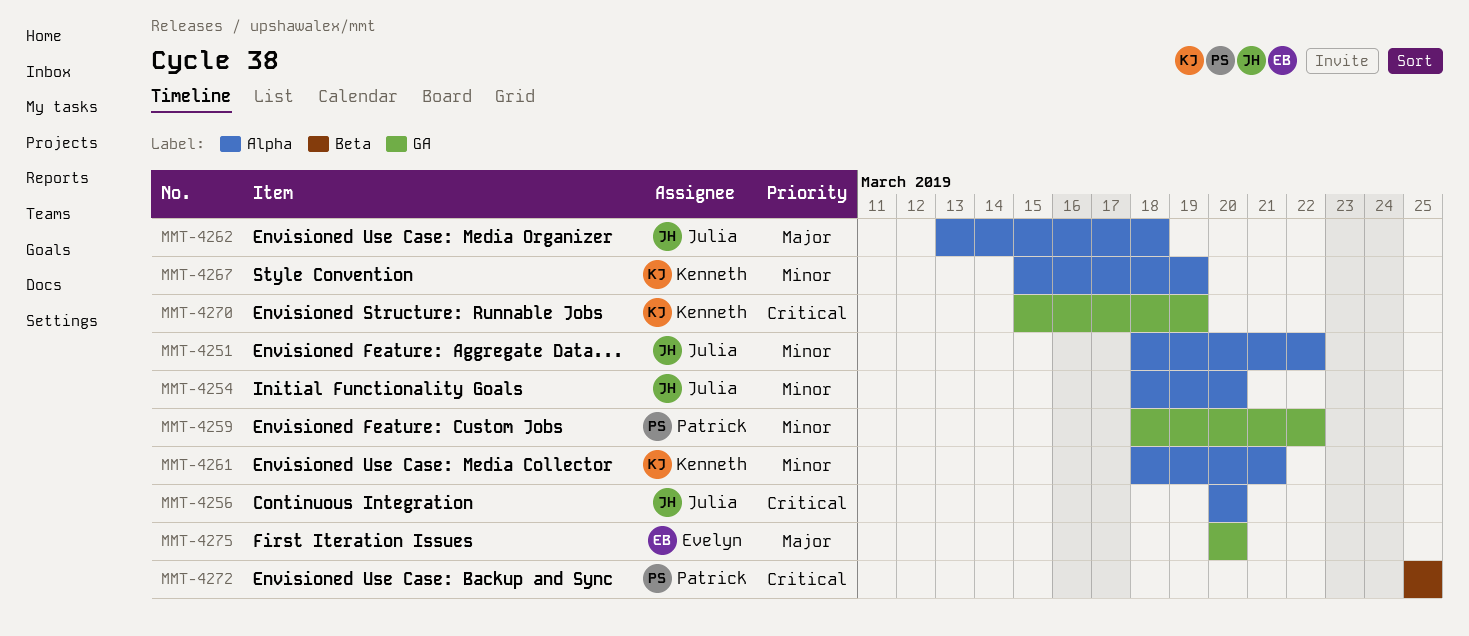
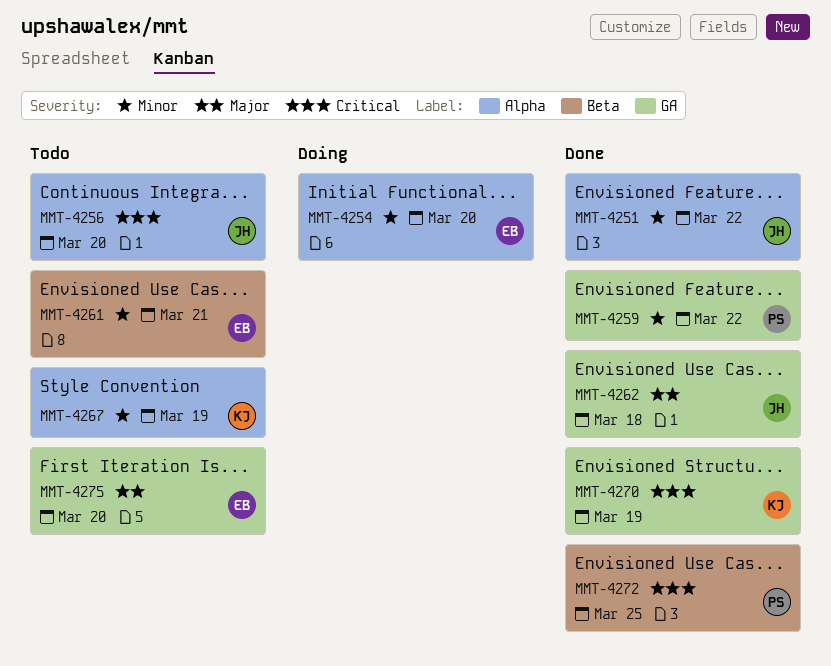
MMT-4254, owner: Julia -> Evelyn
MMT-4261, owner: Kenneth -> Evelyn
MMT-4261, label: Alpha -> Beta
MMT-4262, label: Alpha -> GA

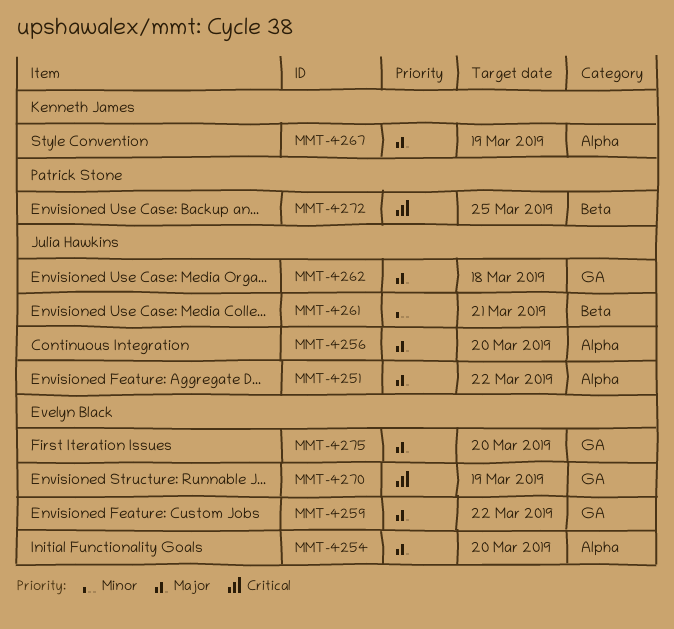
MMT-4251, priority: Minor -> Major
MMT-4254, priority: Minor -> Major
MMT-4256, priority: Critical -> Major
MMT-4259, owner: Patrick Stone -> Evelyn Black
MMT-4259, priority: Minor -> Major
MMT-4261, owner: Evelyn Black -> Julia Hawkins
MMT-4267, priority: Minor -> Major
MMT-4270, owner: Kenneth James -> Evelyn Black

